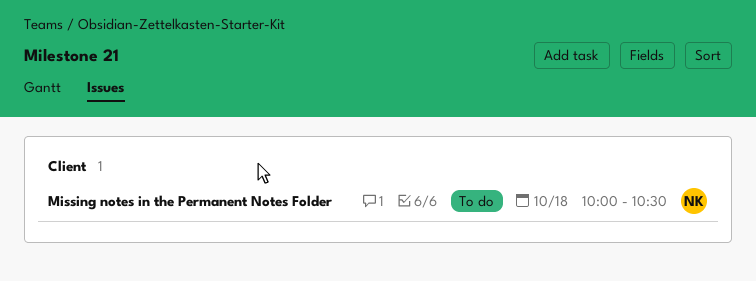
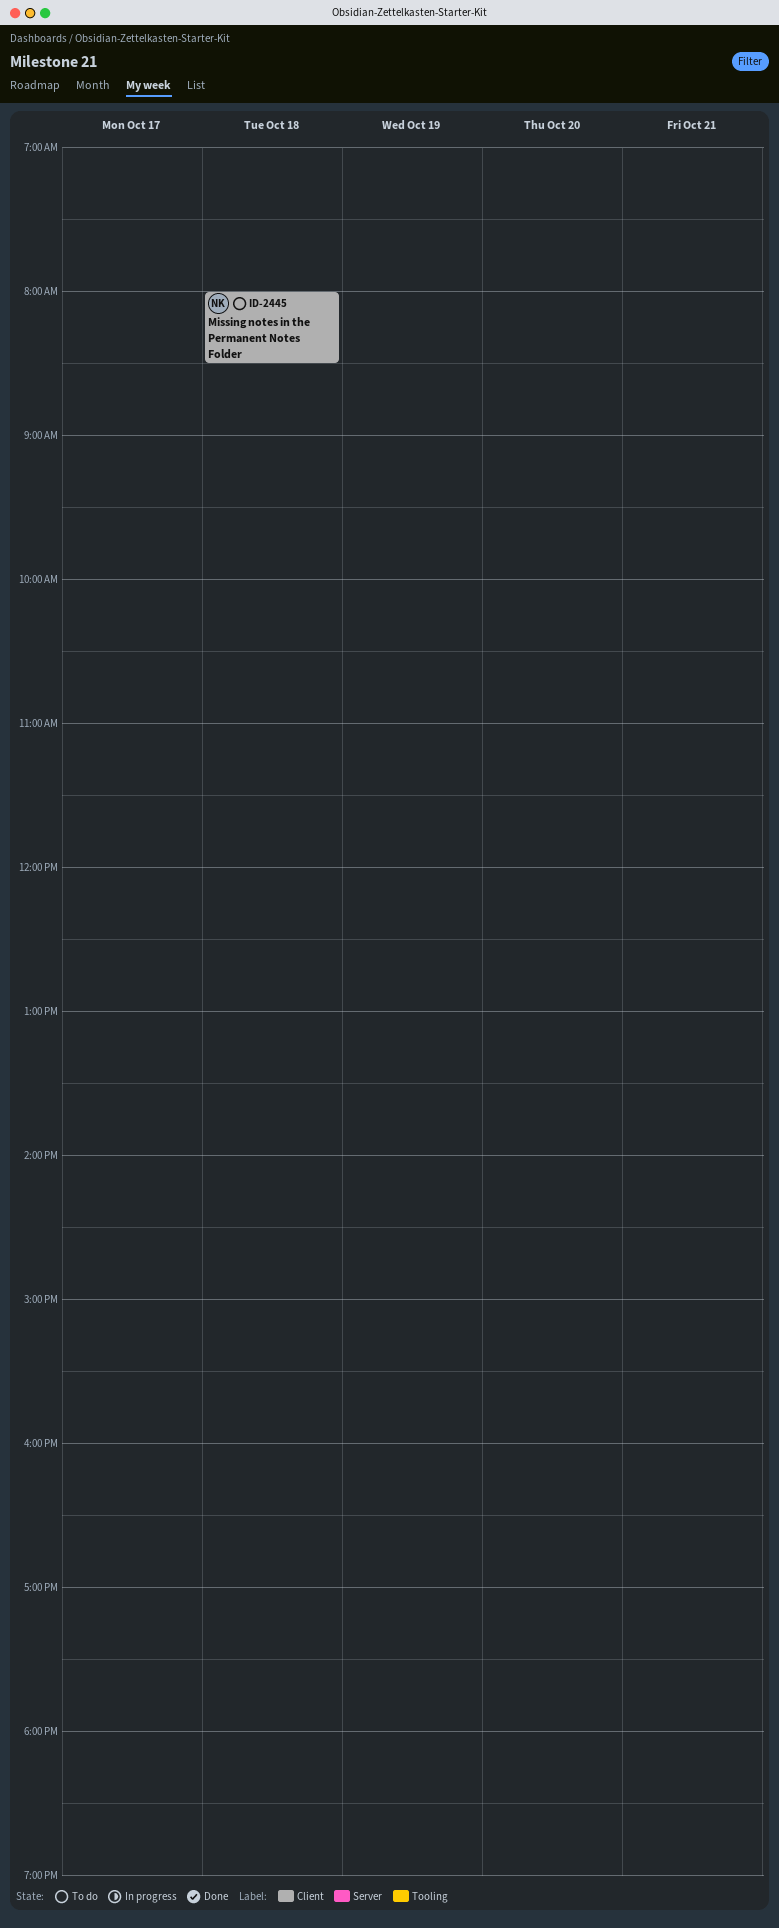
Missing notes in the Permanent Notes Folder, begins: 10:00 -> 08:00
Missing notes in the Permanent Notes Folder, ends: 10:30 -> 08:30

